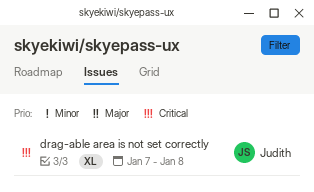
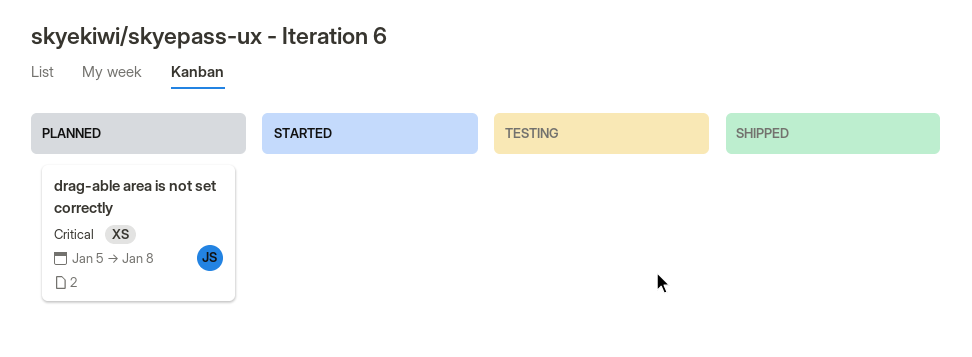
drag-able area is not set correctly, estimate: XL -> XS
drag-able area is not set correctly, start: Jan 7 -> Jan 5

